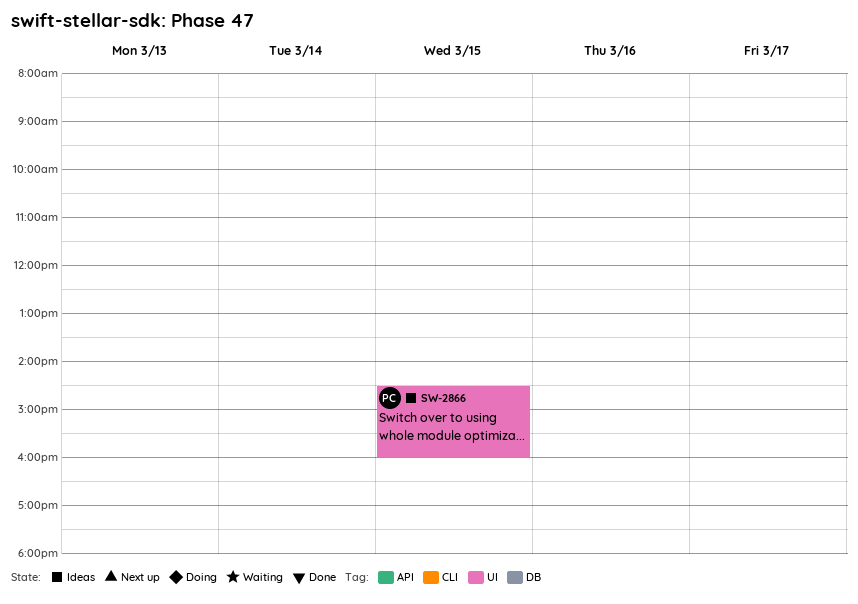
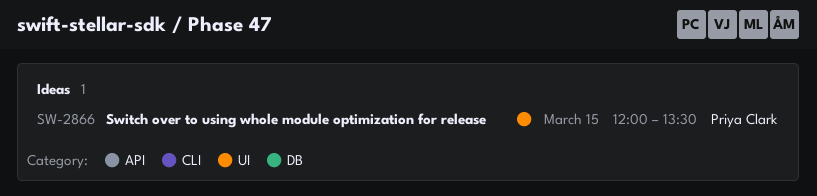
SW-2866, begins: 14:30 -> 12:00
SW-2866, ends: 16:00 -> 13:30

